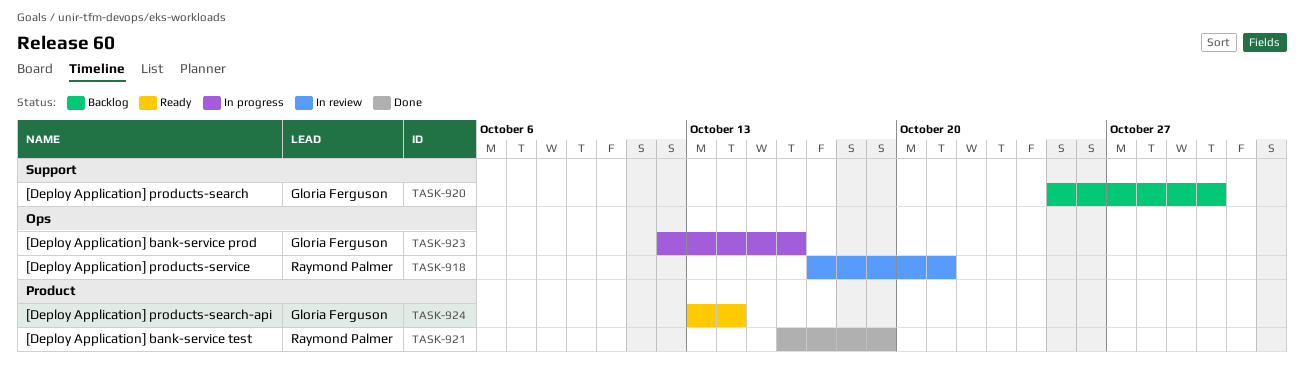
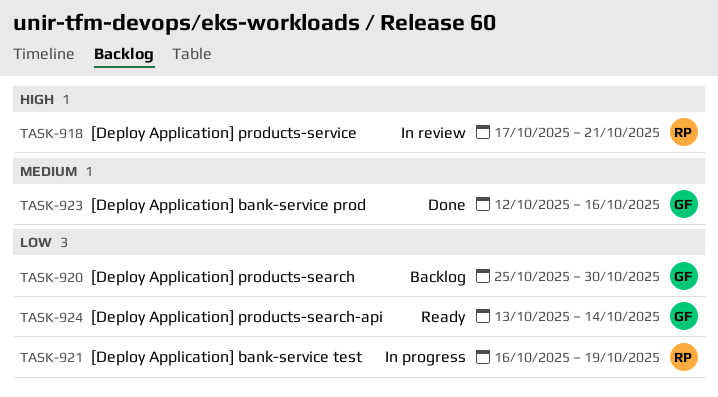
TASK-921, status: Done -> In progress
TASK-923, status: In progress -> Done

